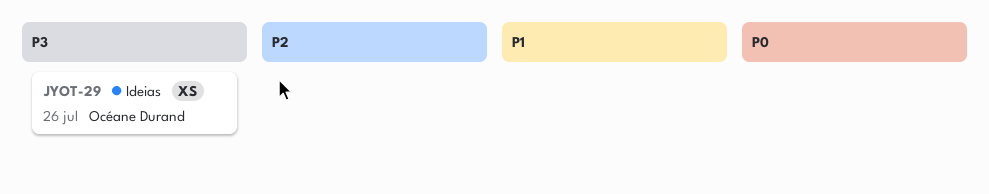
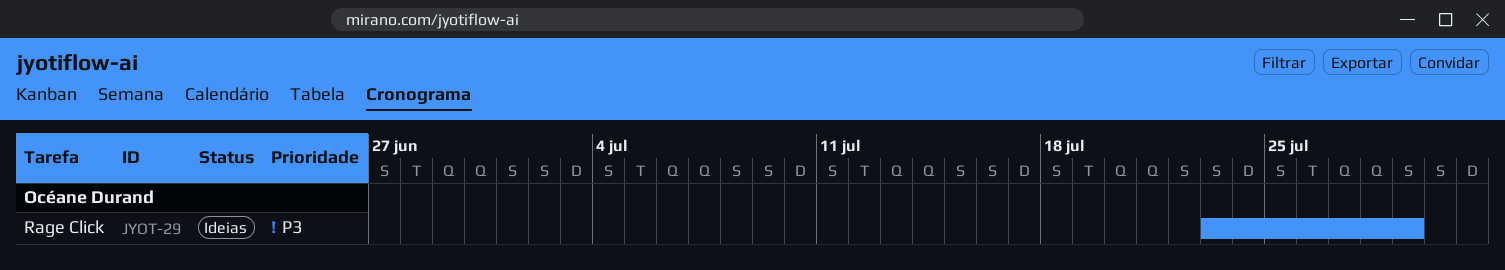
JYOT-29, due: Jul 26 -> Jul 29

